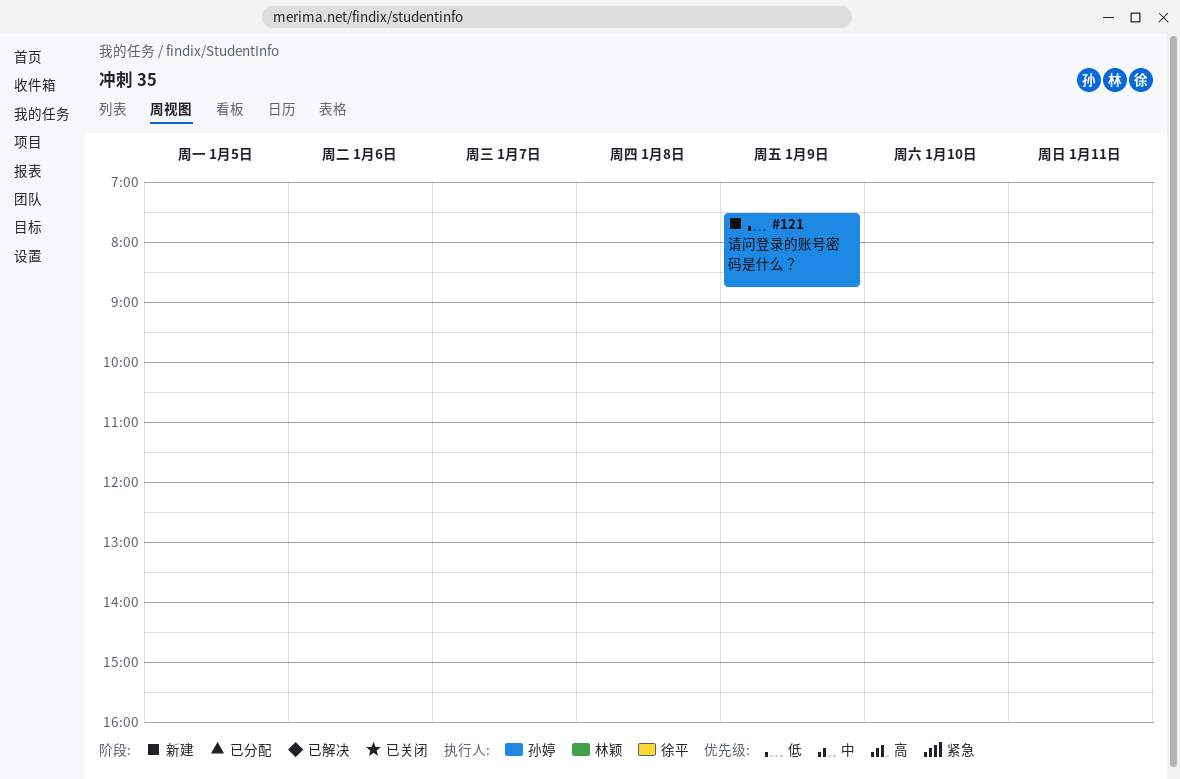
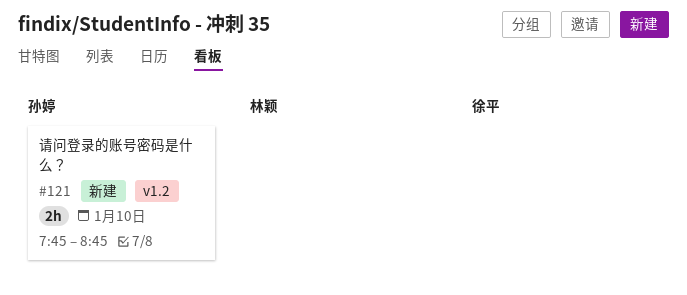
#121, day: Jan 9 -> Jan 10
#121, begins: 07:30 -> 07:45

